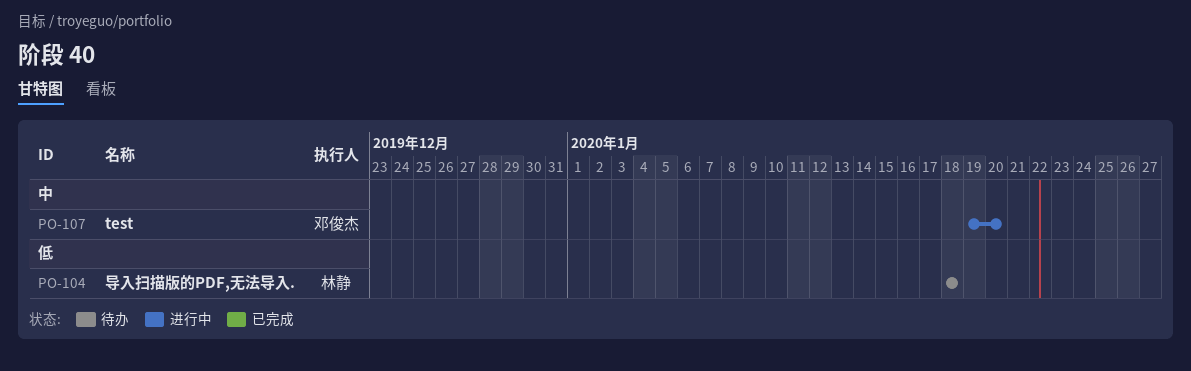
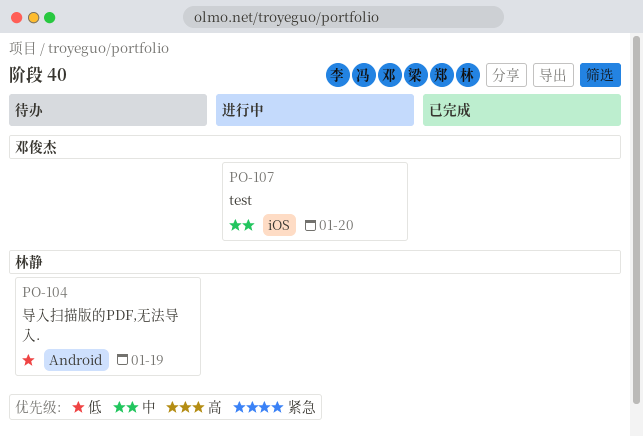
PO-104, due: Jan 18 -> Jan 19

